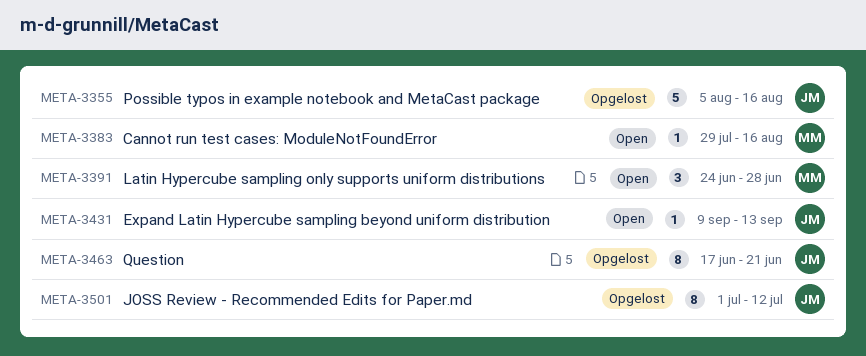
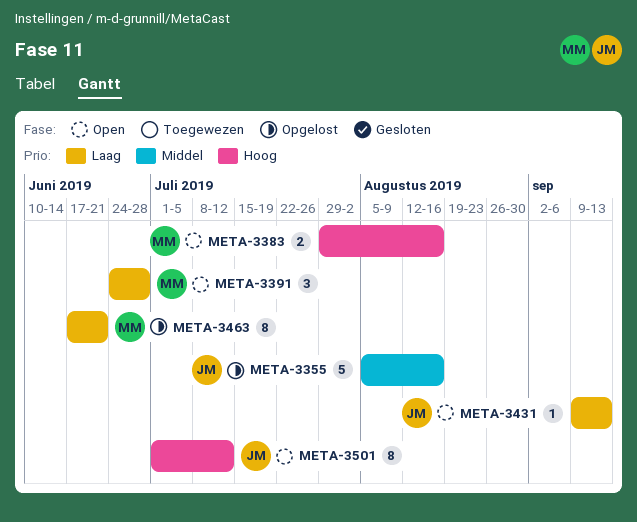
META-3383, estimate: 1 -> 2
META-3463, owner: JM -> MM
META-3501, status: Opgelost -> Open

